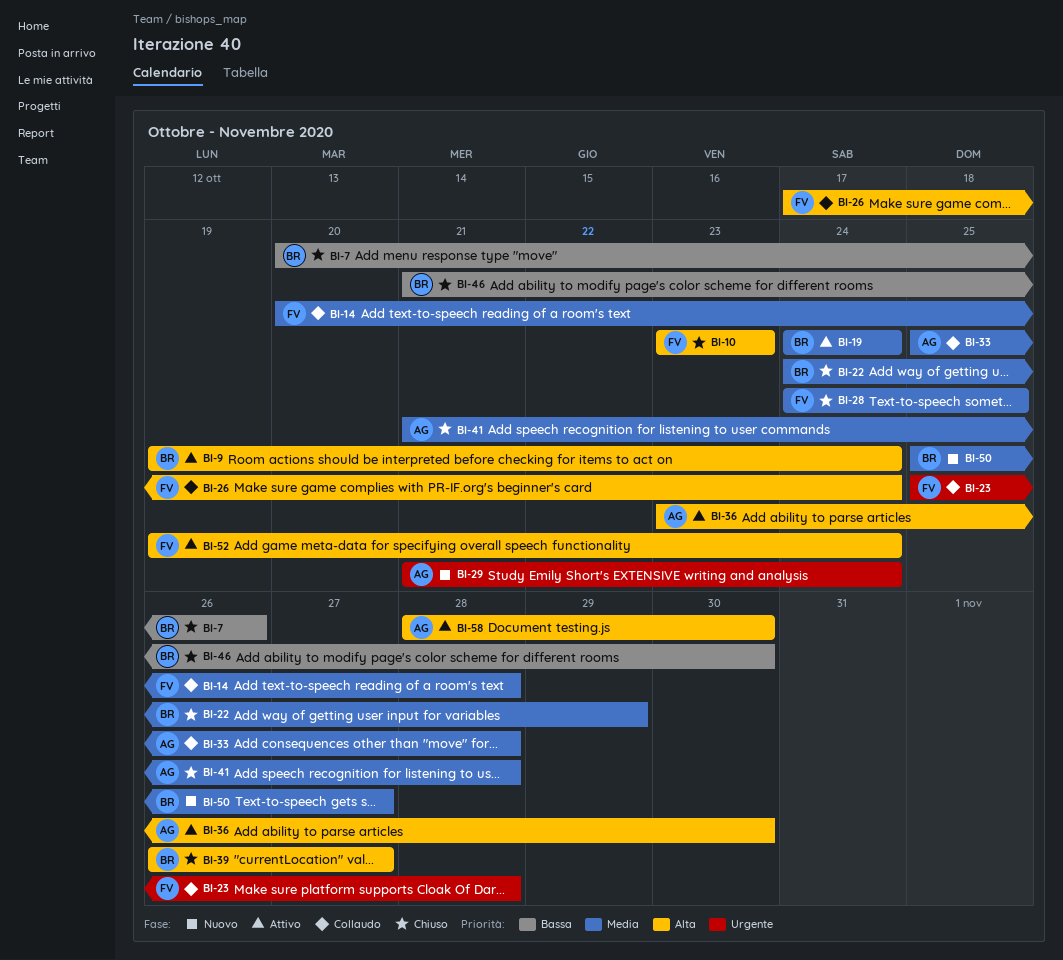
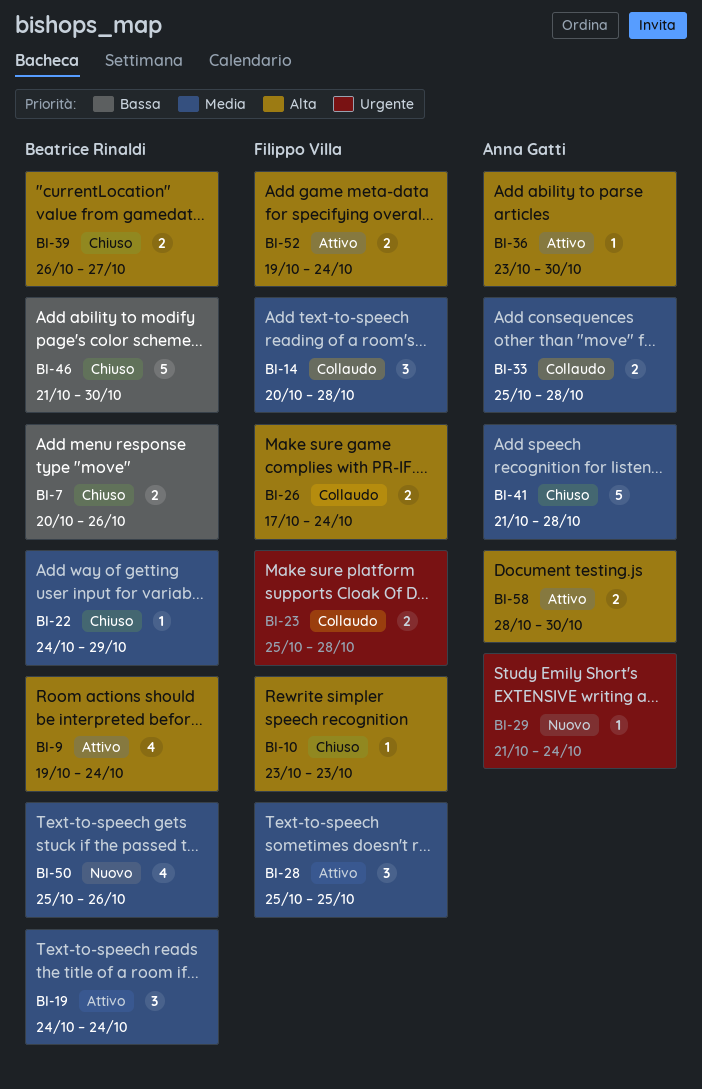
BI-28, status: Chiuso -> Attivo
BI-28, start: Oct 24 -> Oct 25
BI-50, due: Oct 27 -> Oct 26

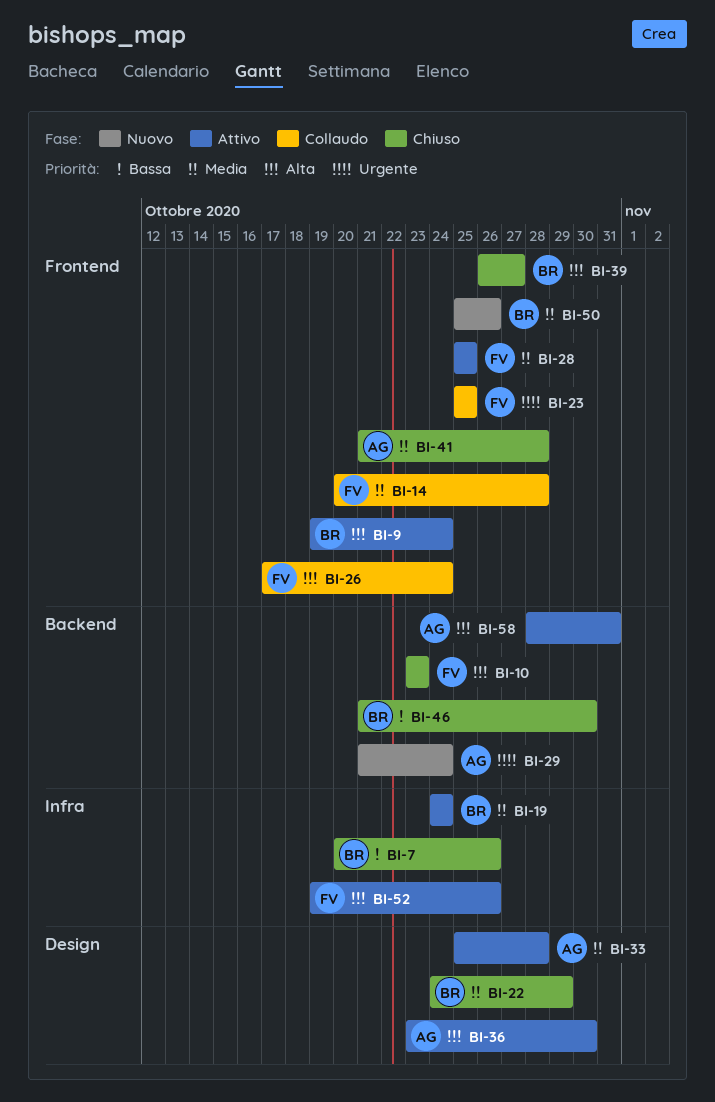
BI-23, due: Oct 28 -> Oct 25
BI-33, status: Collaudo -> Attivo
BI-52, due: Oct 24 -> Oct 26
BI-58, due: Oct 30 -> Oct 31

